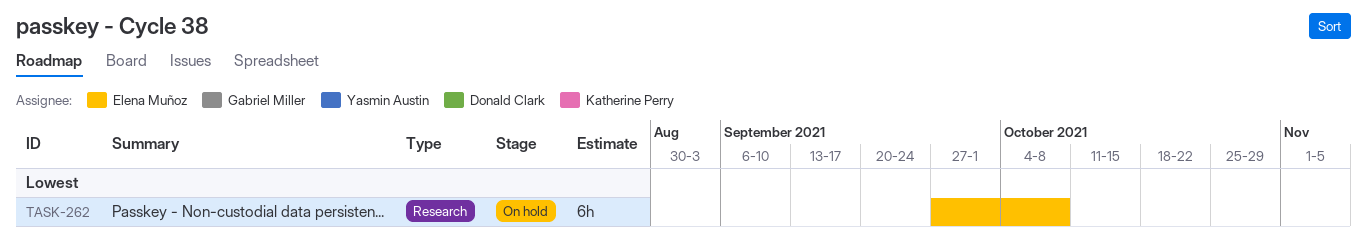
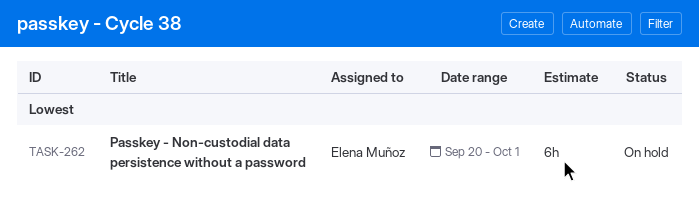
TASK-262, start: Sep 27 -> Sep 20
TASK-262, due: Oct 8 -> Oct 1

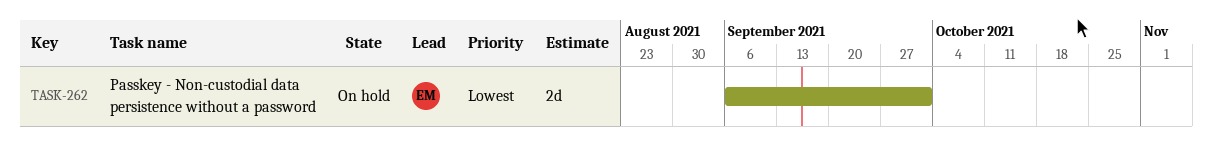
TASK-262, estimate: 6h -> 2d
TASK-262, start: Sep 20 -> Sep 6

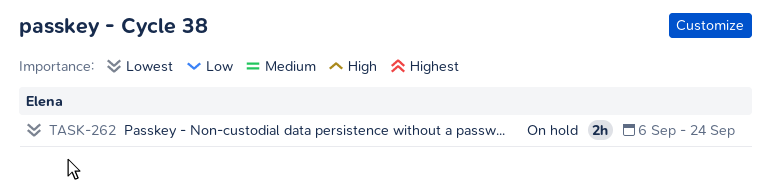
TASK-262, estimate: 2d -> 2h
TASK-262, due: Oct 1 -> Sep 24

